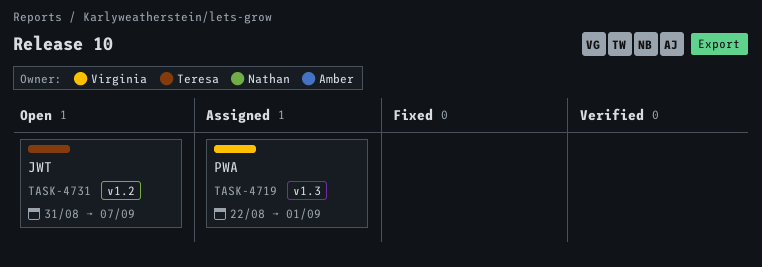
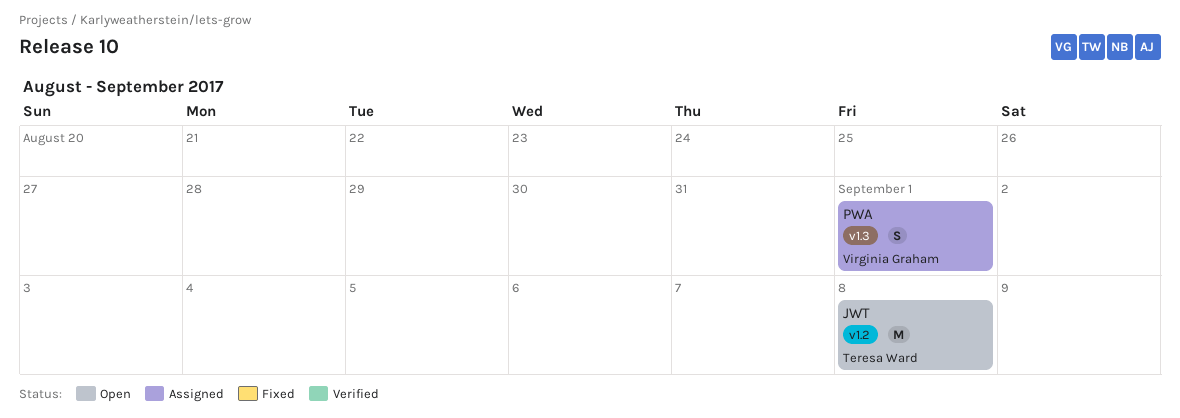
JWT, due: Sep 7 -> Sep 8

